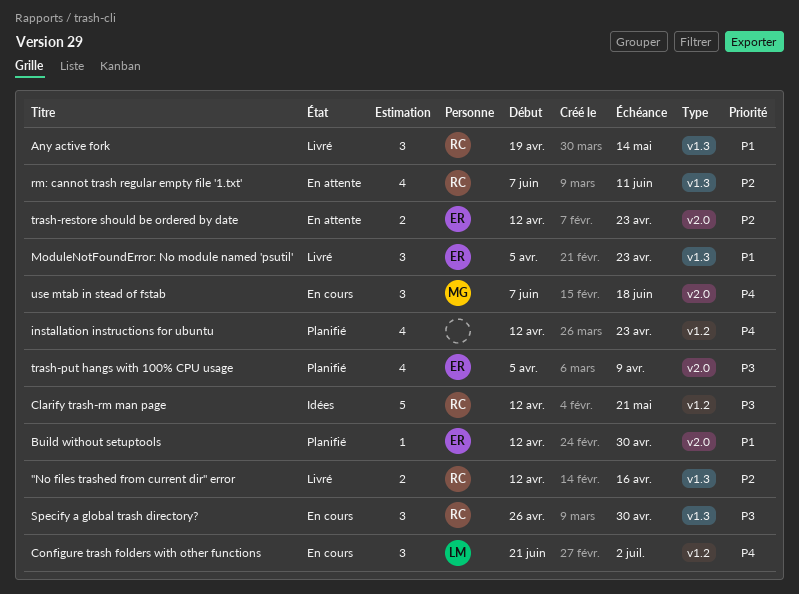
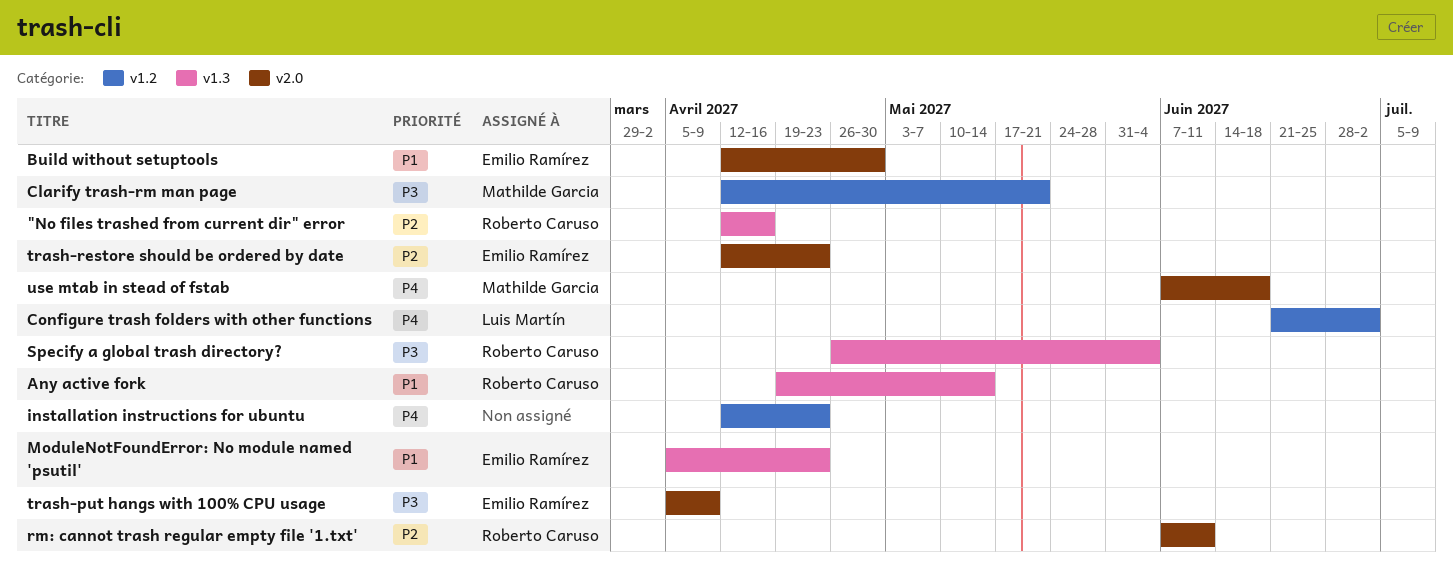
Clarify trash-rm man page, owner: Roberto Caruso -> Mathilde Garcia
rm: cannot trash regular empty file '1.txt', label: v1.3 -> v2.0
Specify a global trash directory?, due: Apr 30 -> Jun 4

